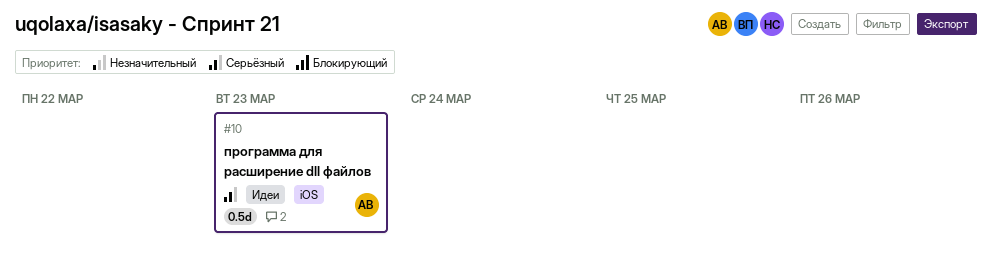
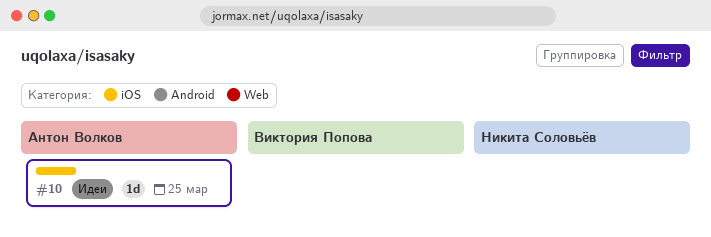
#10, estimate: 0.5d -> 1d
#10, due: Mar 23 -> Mar 25

